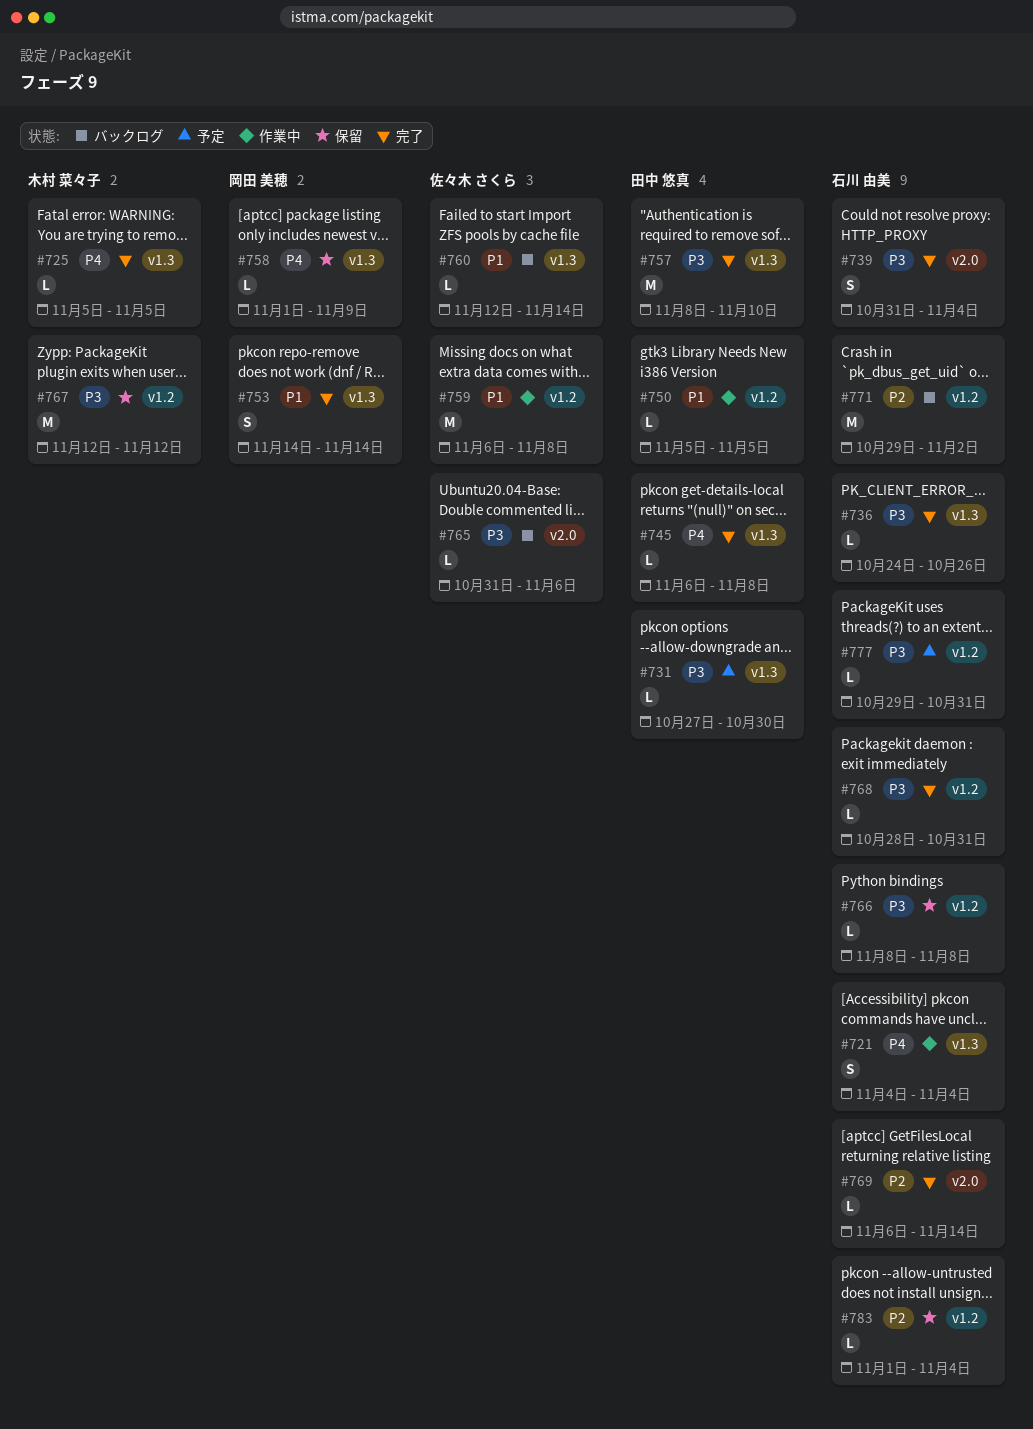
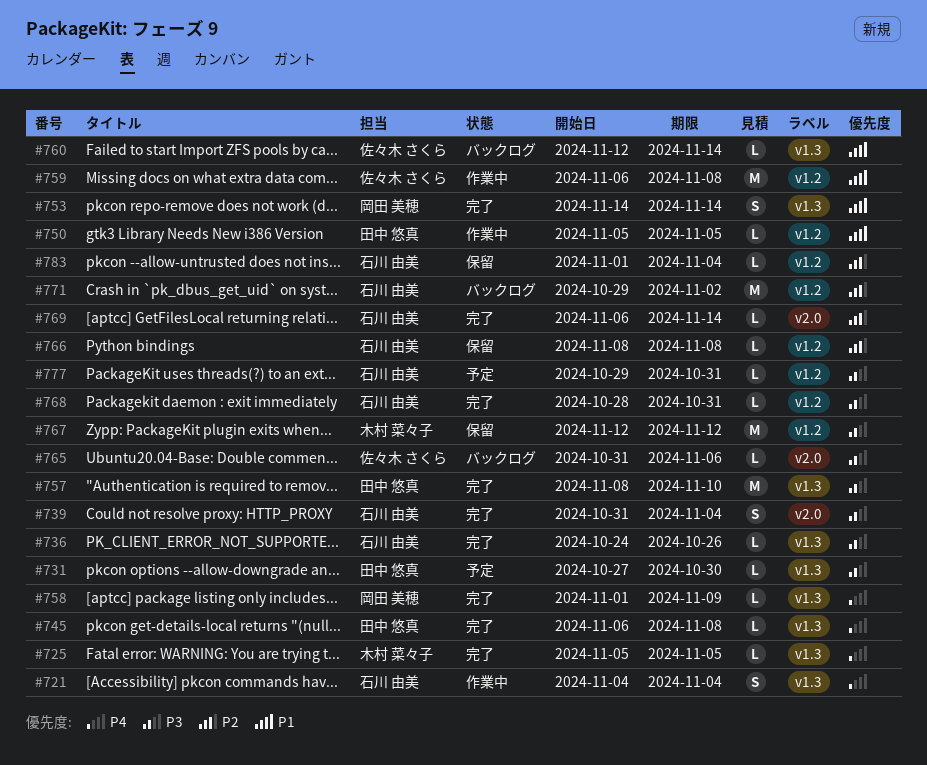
#758, status: 保留 -> 完了
#766, priority: P3 -> P2

